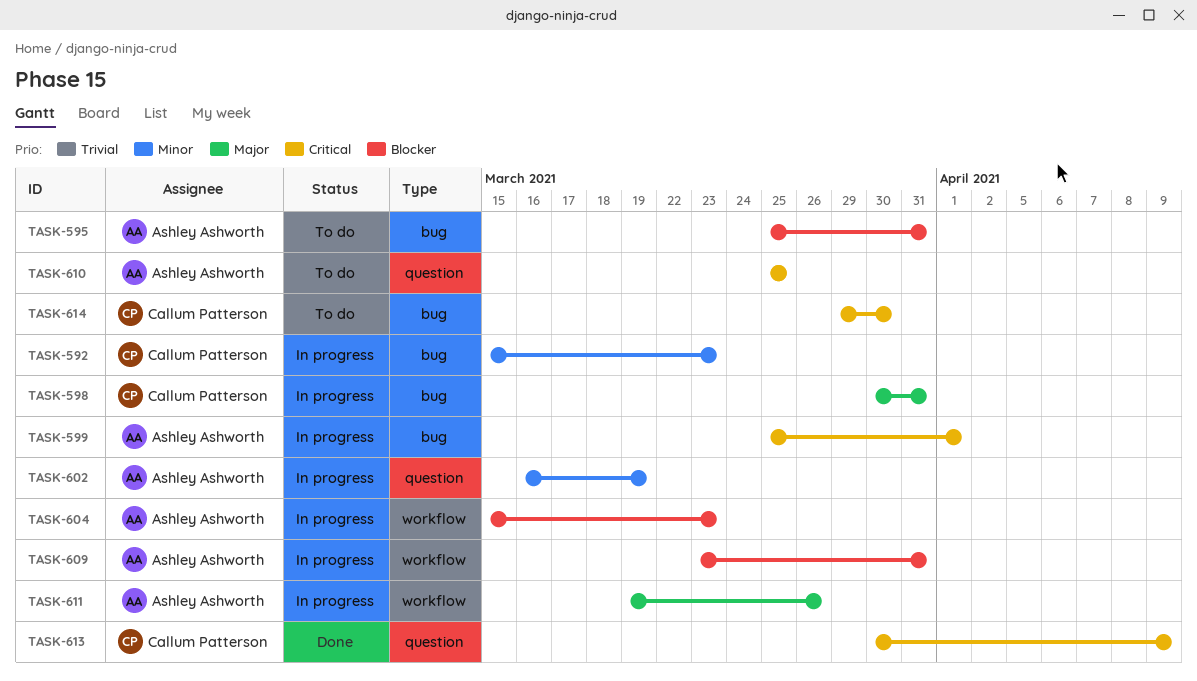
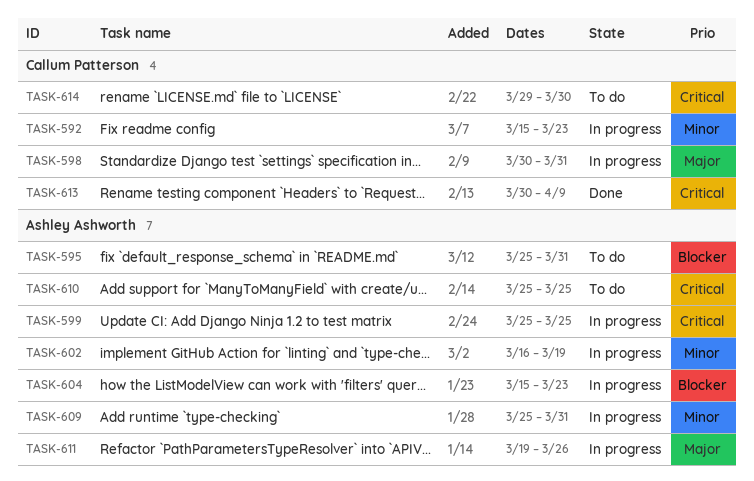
TASK-599, due: Apr 1 -> Mar 25
TASK-609, priority: Blocker -> Minor
TASK-609, start: Mar 23 -> Mar 25

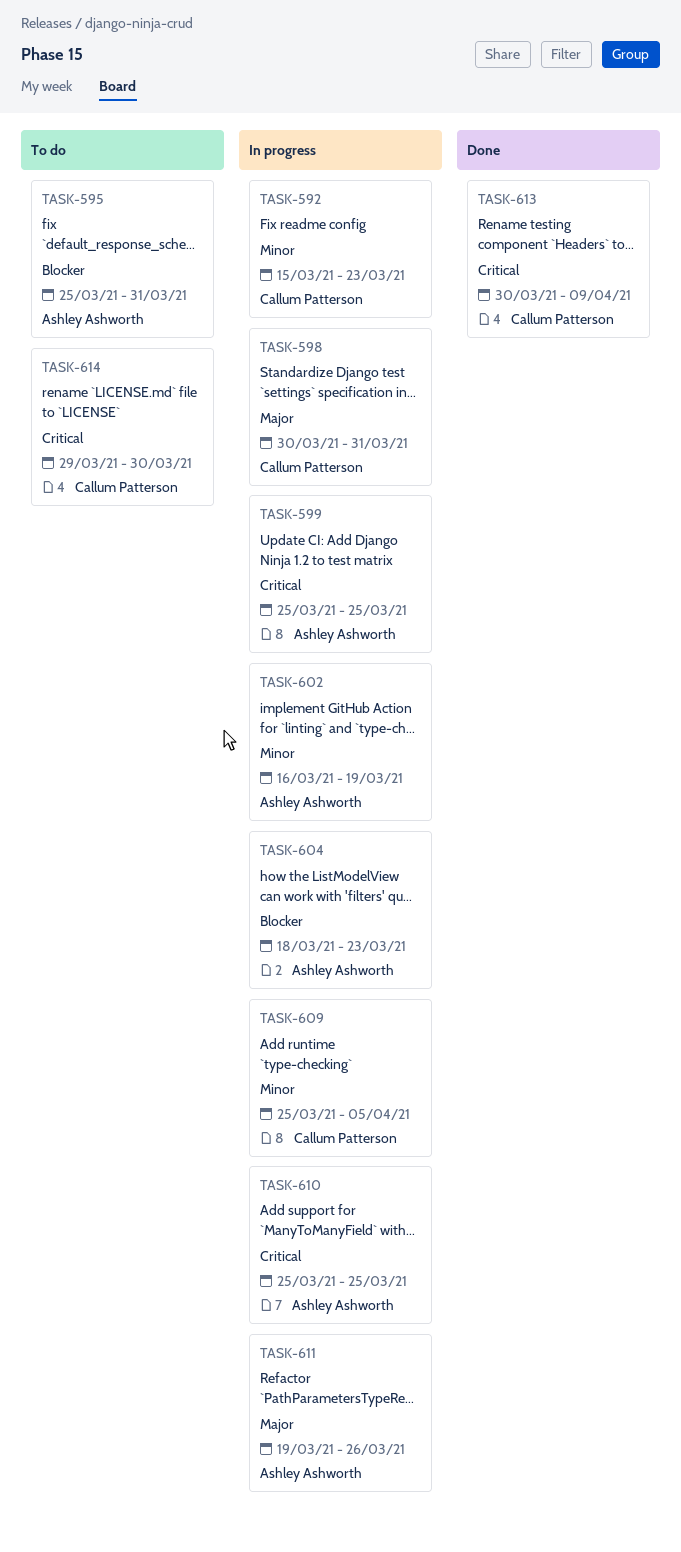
TASK-604, start: Mar 15 -> Mar 18
TASK-609, owner: Ashley Ashworth -> Callum Patterson
TASK-609, due: Mar 31 -> Apr 5
TASK-610, status: To do -> In progress

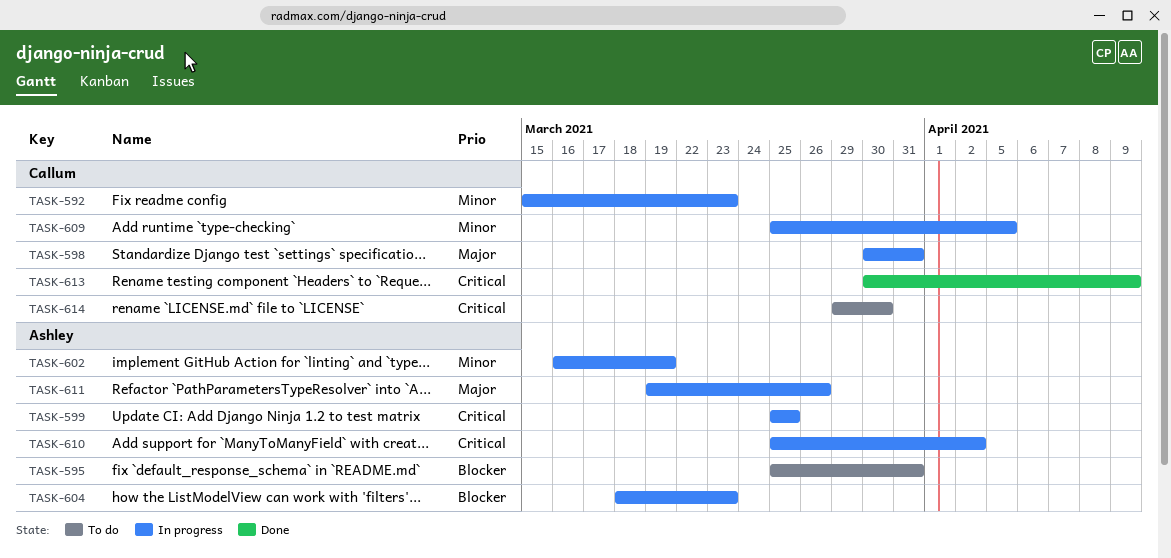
TASK-610, due: Mar 25 -> Apr 2

